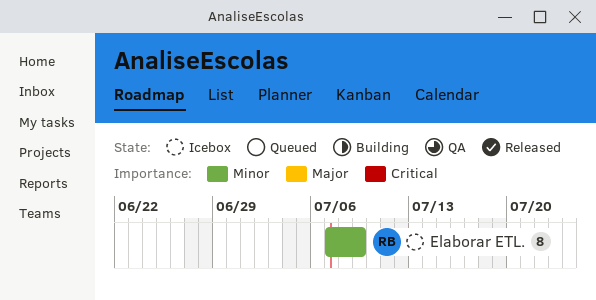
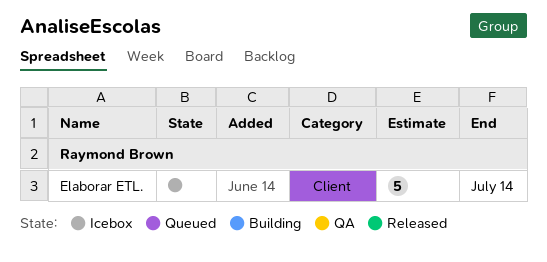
Elaborar ETL., estimate: 8 -> 5
Elaborar ETL., due: Jul 9 -> Jul 14

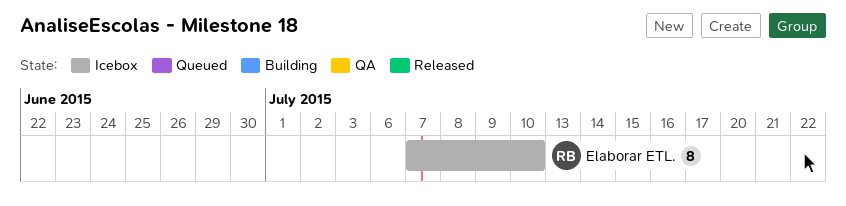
Elaborar ETL., estimate: 5 -> 8
Elaborar ETL., due: Jul 14 -> Jul 10

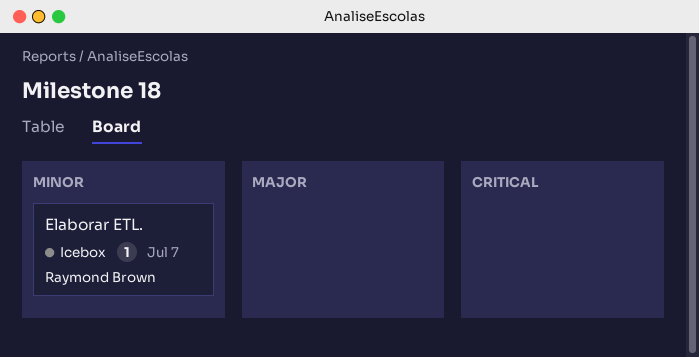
Elaborar ETL., estimate: 8 -> 1
Elaborar ETL., due: Jul 10 -> Jul 7

